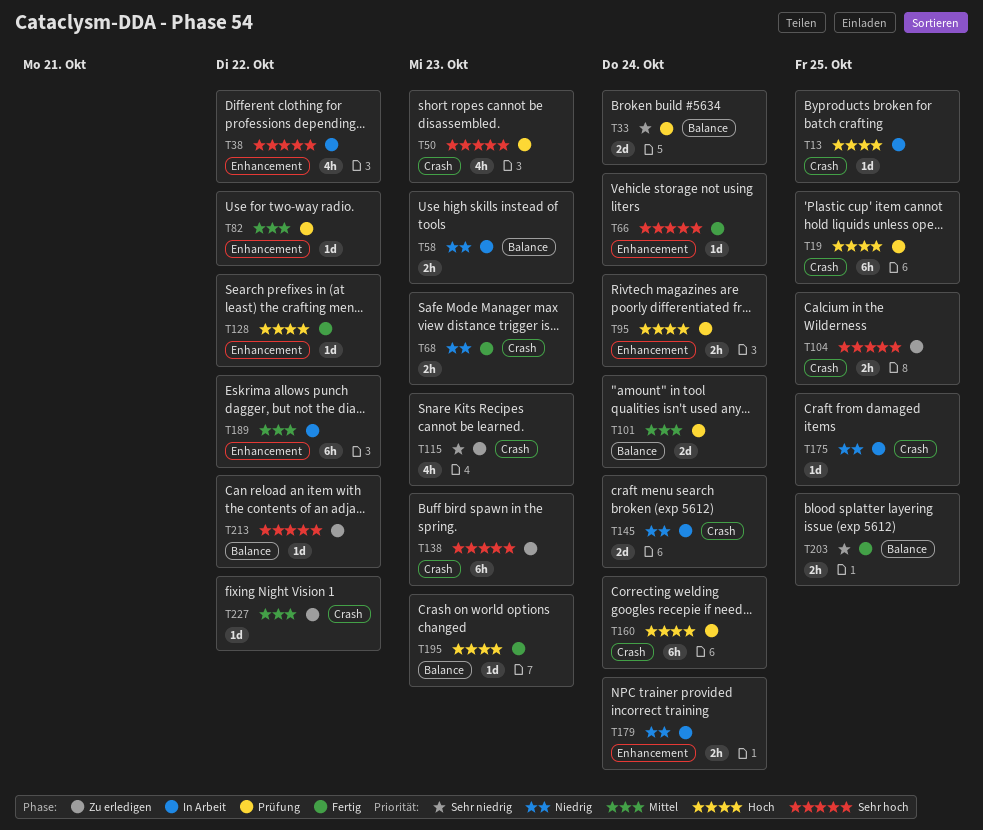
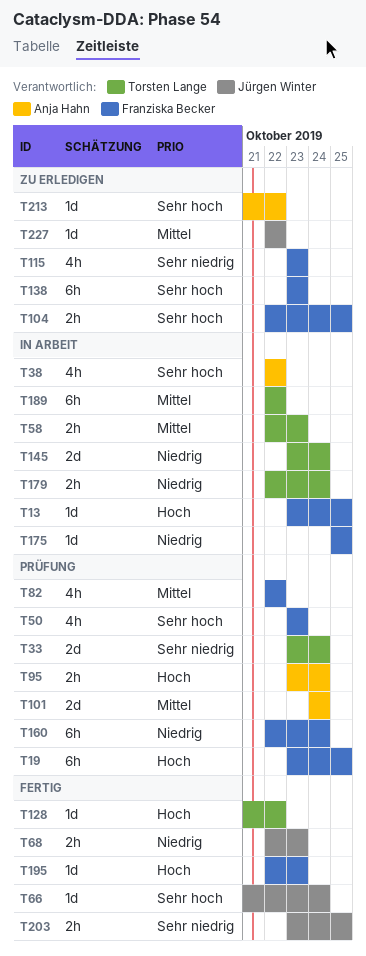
T58, priority: Niedrig -> Mittel
T82, estimate: 1d -> 4h
T160, priority: Hoch -> Niedrig

